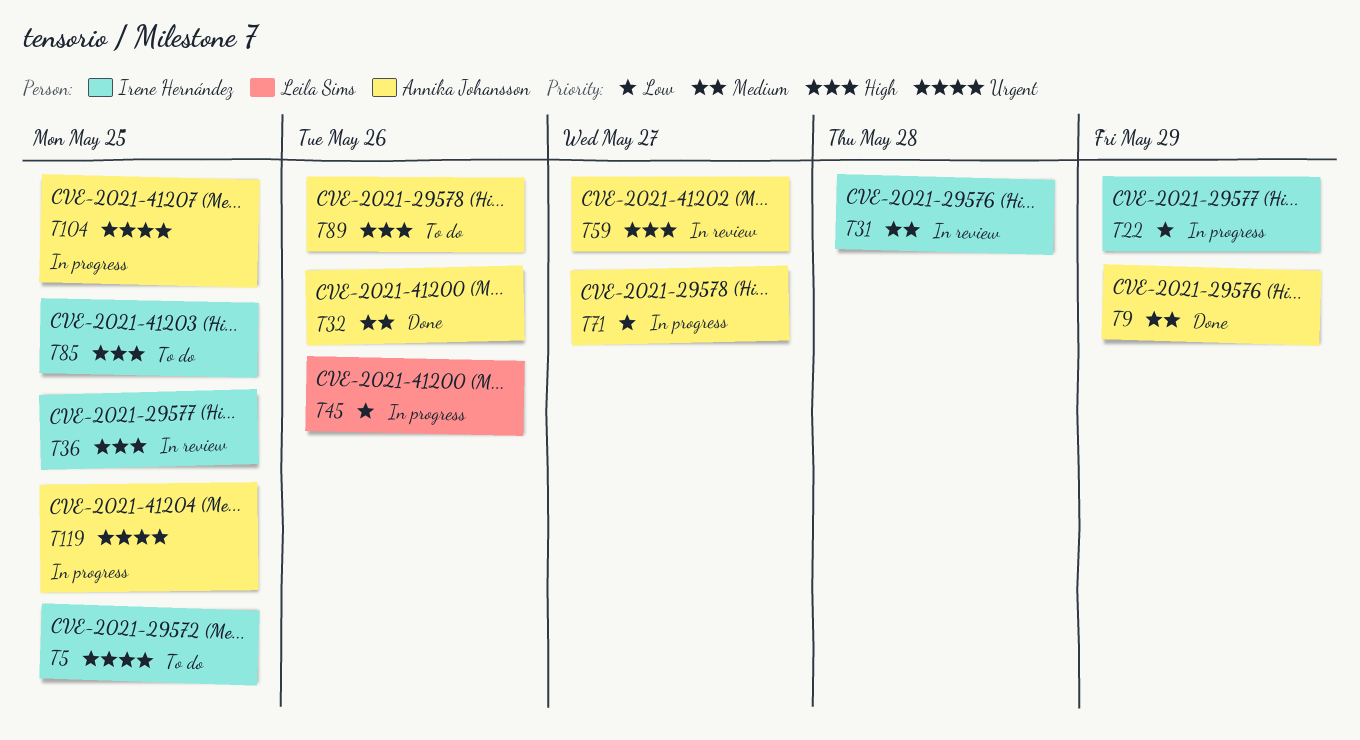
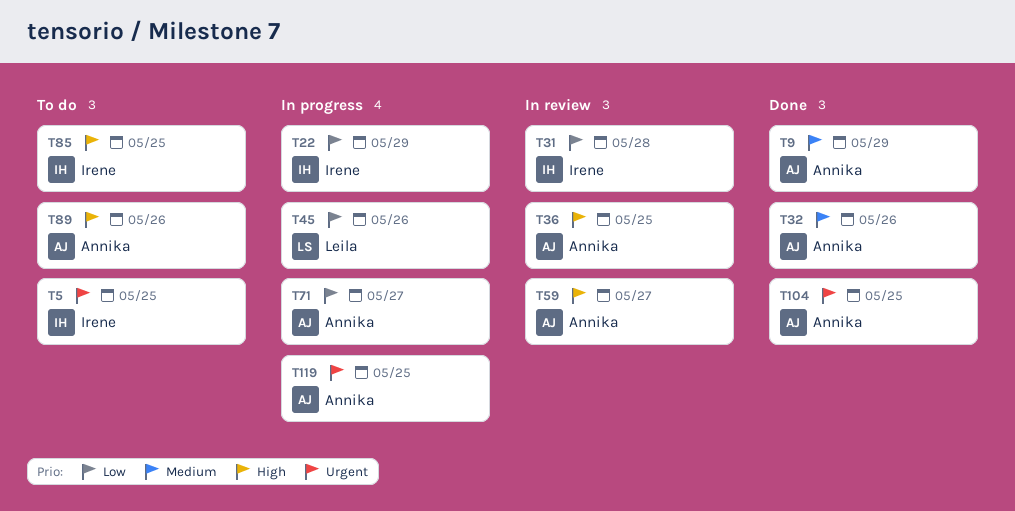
T31, priority: Medium -> Low
T36, owner: Irene Hernández -> Annika Johansson
T104, status: In progress -> Done

